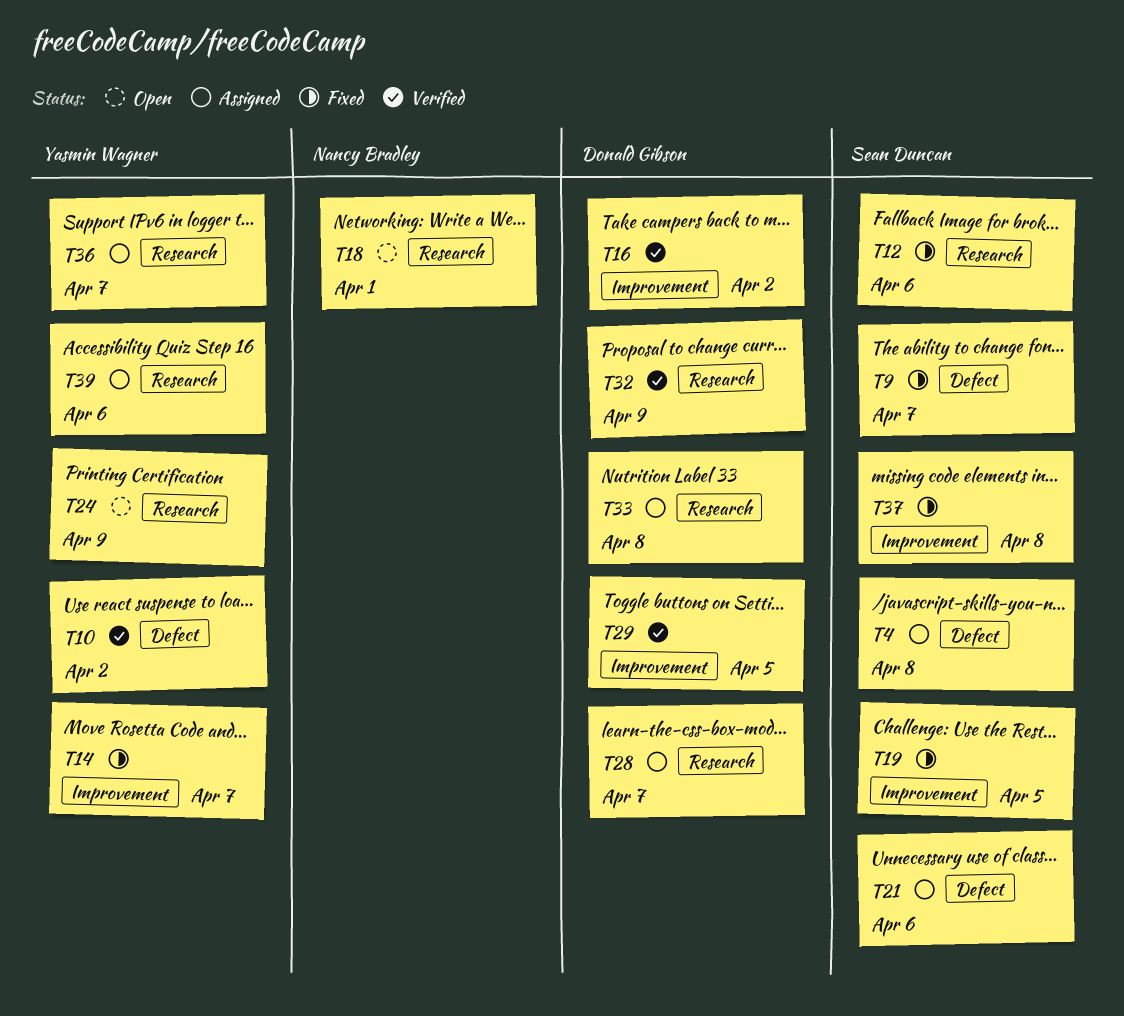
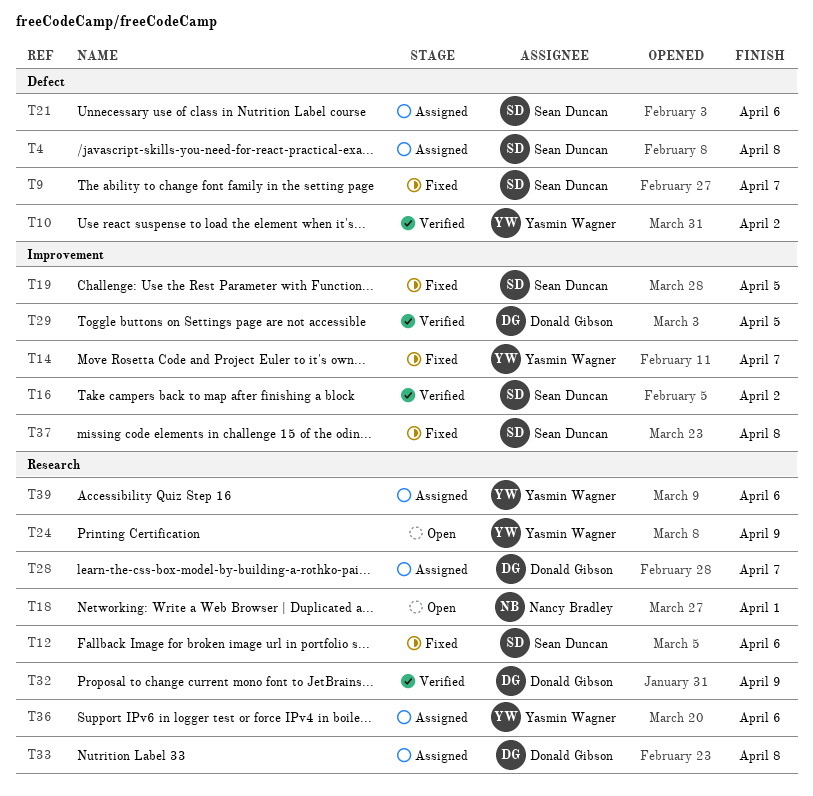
T16, owner: Donald Gibson -> Sean Duncan
T36, due: Apr 7 -> Apr 6

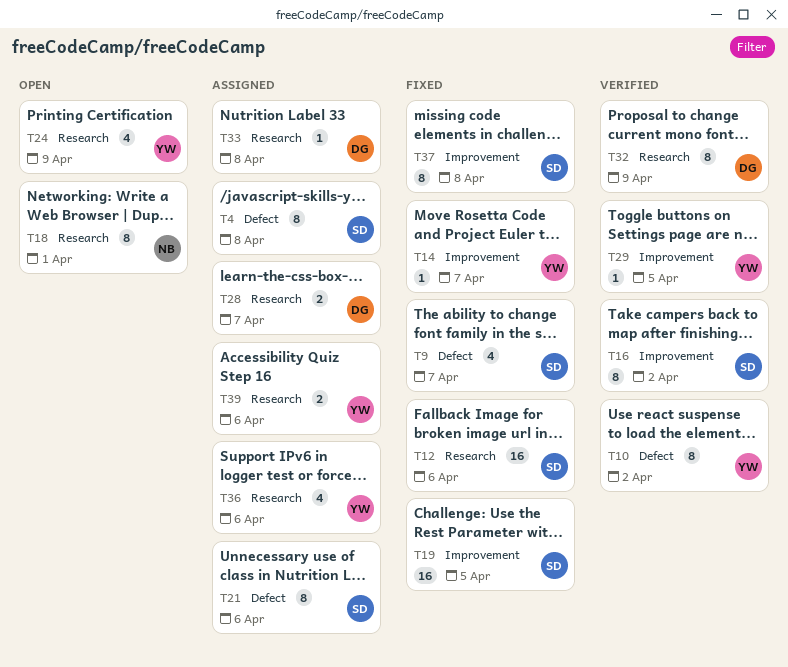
T29, owner: Donald Gibson -> Yasmin Wagner

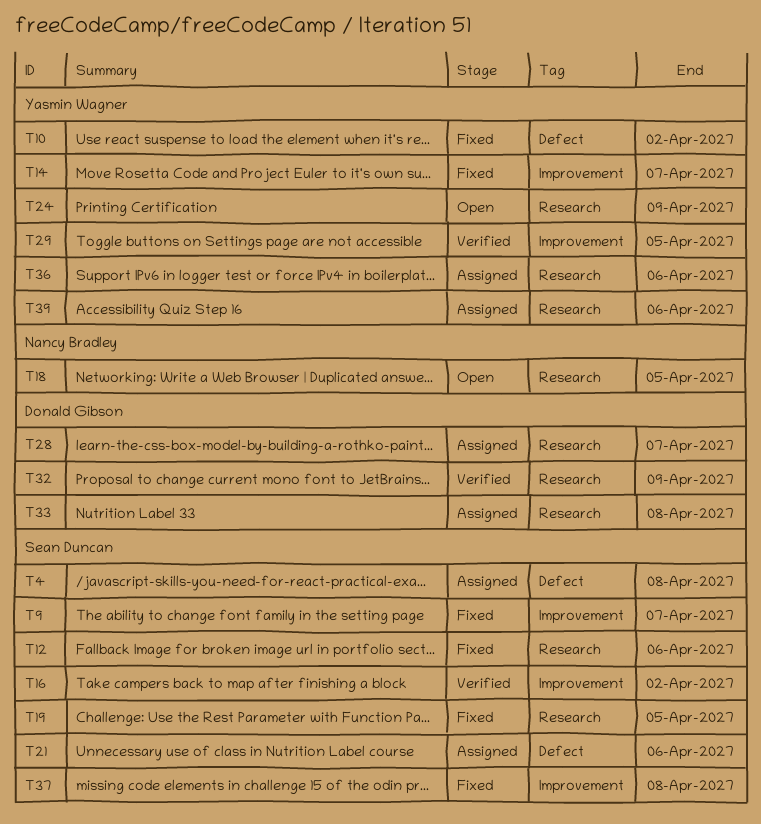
T9, label: Defect -> Improvement
T10, status: Verified -> Fixed
T18, due: Apr 1 -> Apr 5
T19, label: Improvement -> Research

